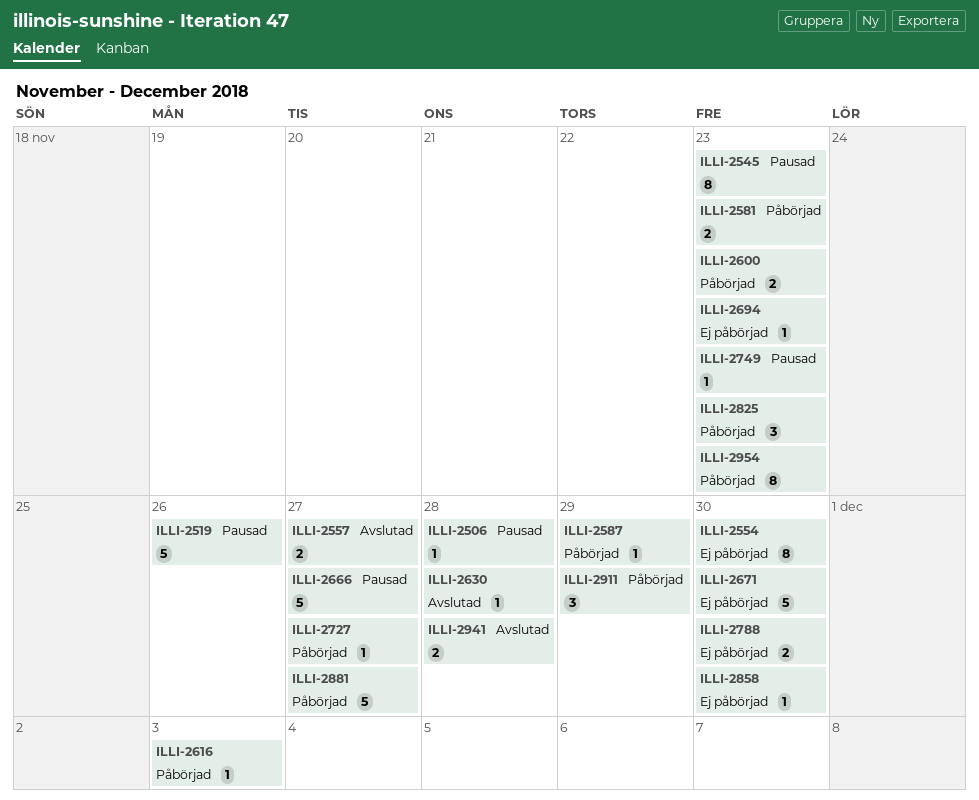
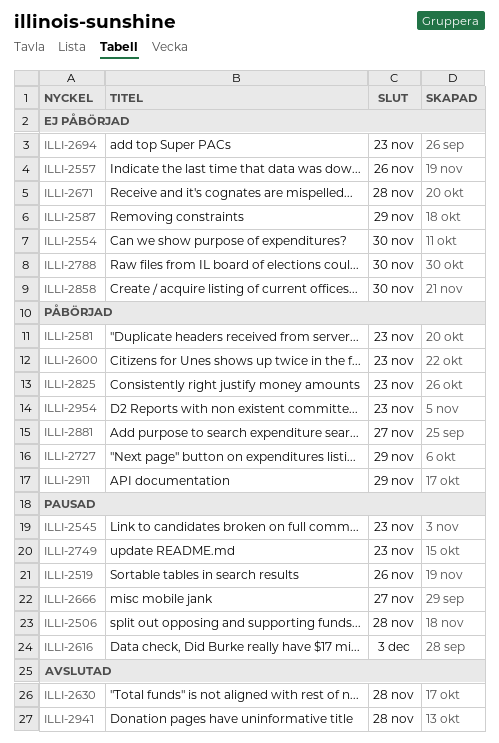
ILLI-2557, status: Avslutad -> Ej påbörjad
ILLI-2557, due: Nov 27 -> Nov 26
ILLI-2587, status: Påbörjad -> Ej påbörjad
ILLI-2616, status: Påbörjad -> Pausad
ILLI-2671, due: Nov 30 -> Nov 28
ILLI-2727, due: Nov 27 -> Nov 29

